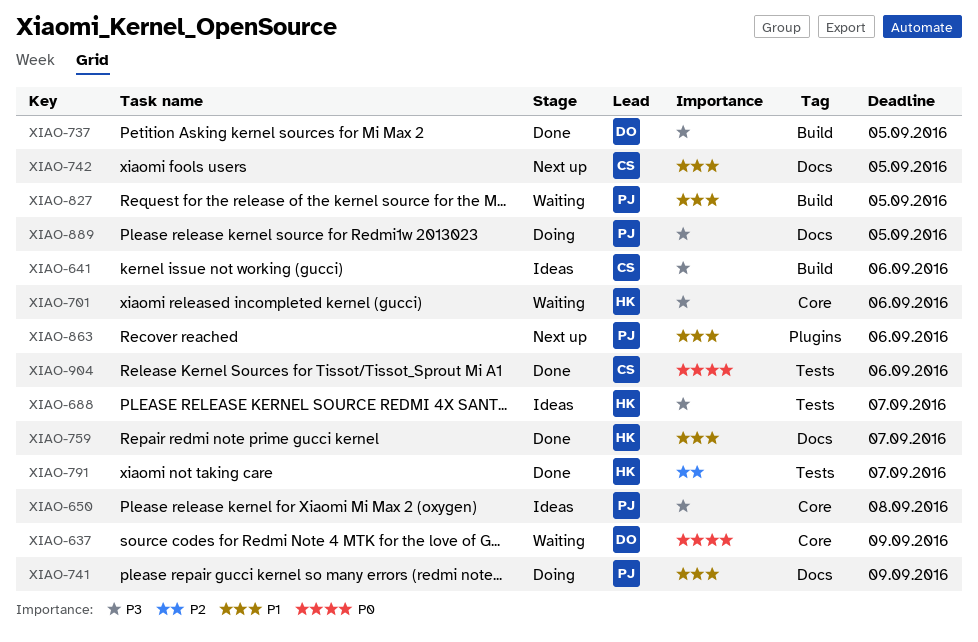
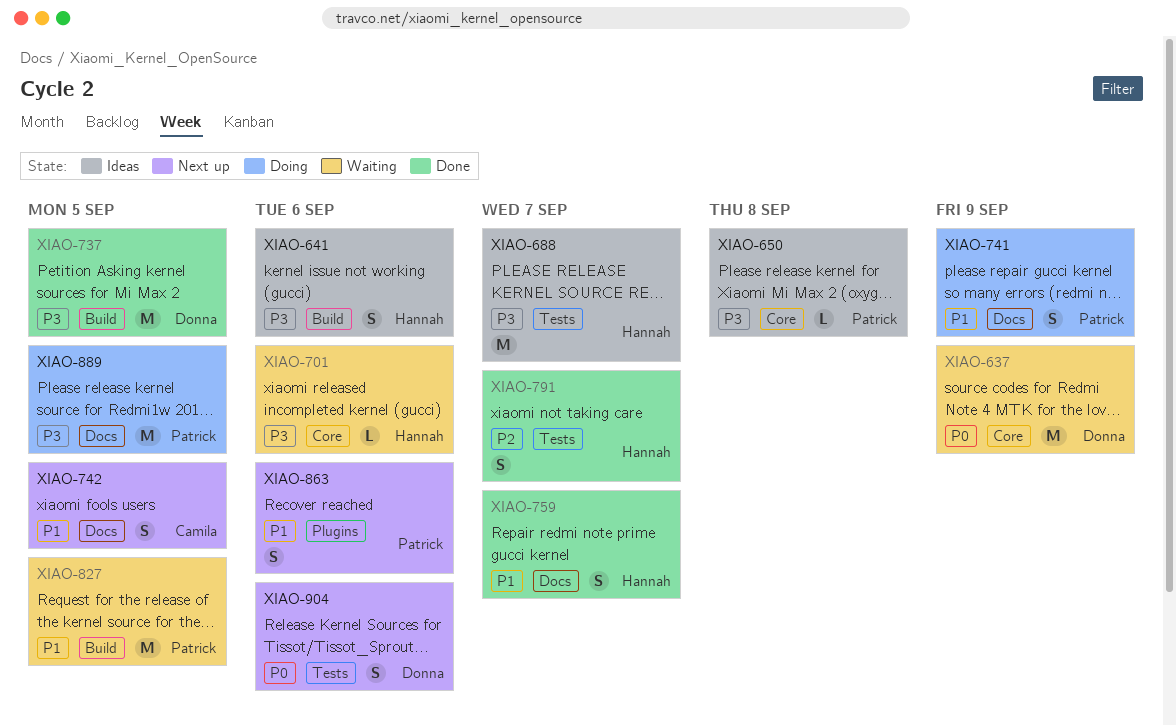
XIAO-641, owner: Camila -> Hannah
XIAO-904, status: Done -> Next up
XIAO-904, owner: Camila -> Donna

